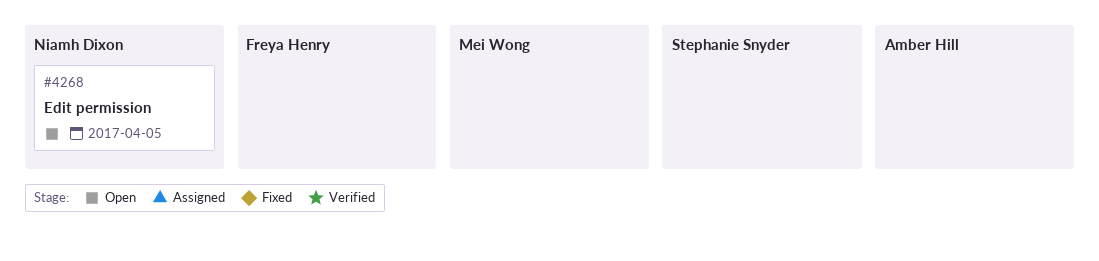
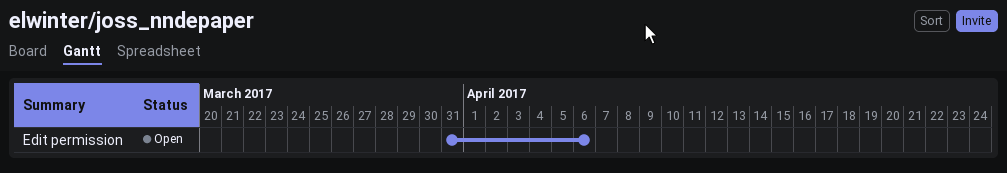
Edit permission, due: Apr 5 -> Apr 6

